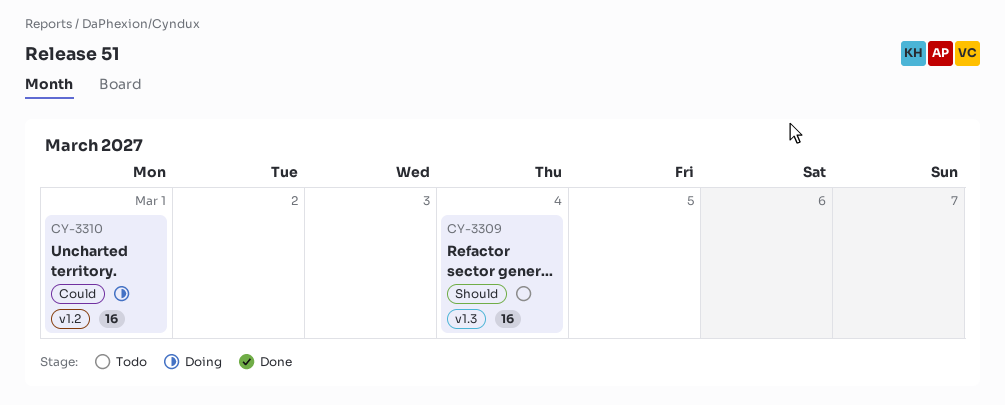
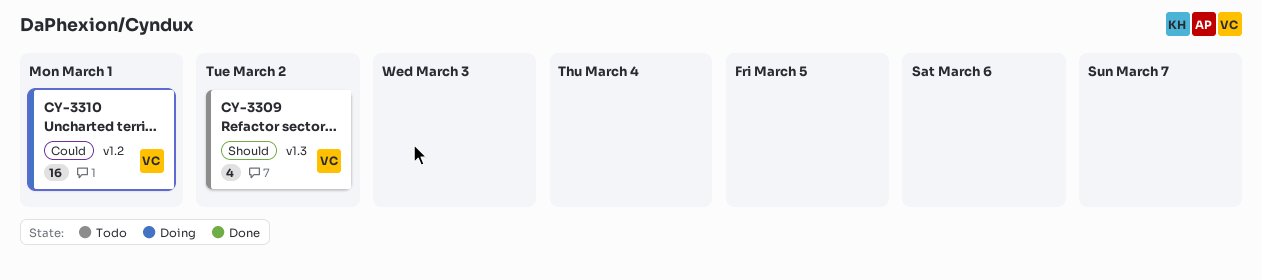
CY-3309, estimate: 16 -> 4
CY-3309, due: Mar 4 -> Mar 2

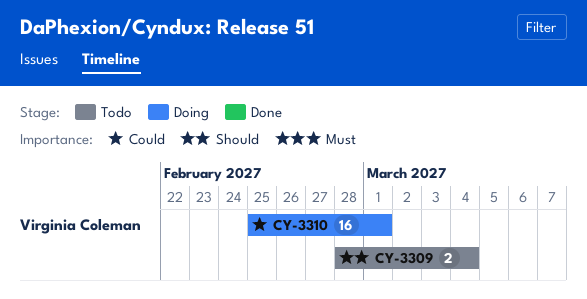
CY-3309, estimate: 4 -> 2
CY-3309, due: Mar 2 -> Mar 4

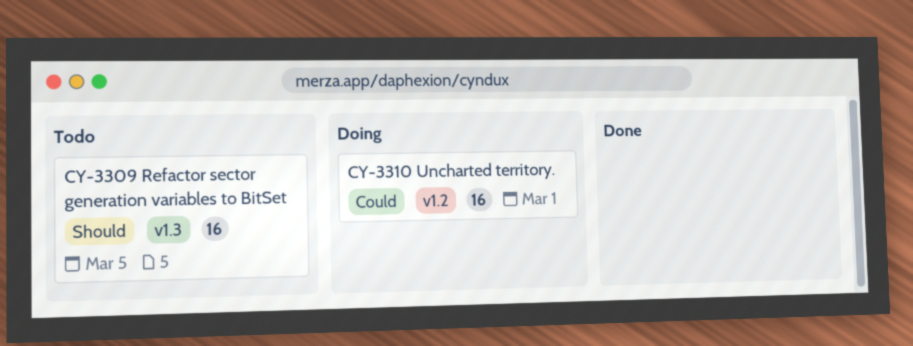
CY-3309, estimate: 2 -> 16
CY-3309, due: Mar 4 -> Mar 5

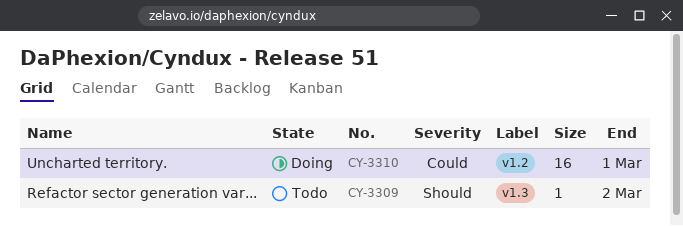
CY-3309, estimate: 16 -> 1
CY-3309, due: Mar 5 -> Mar 2

